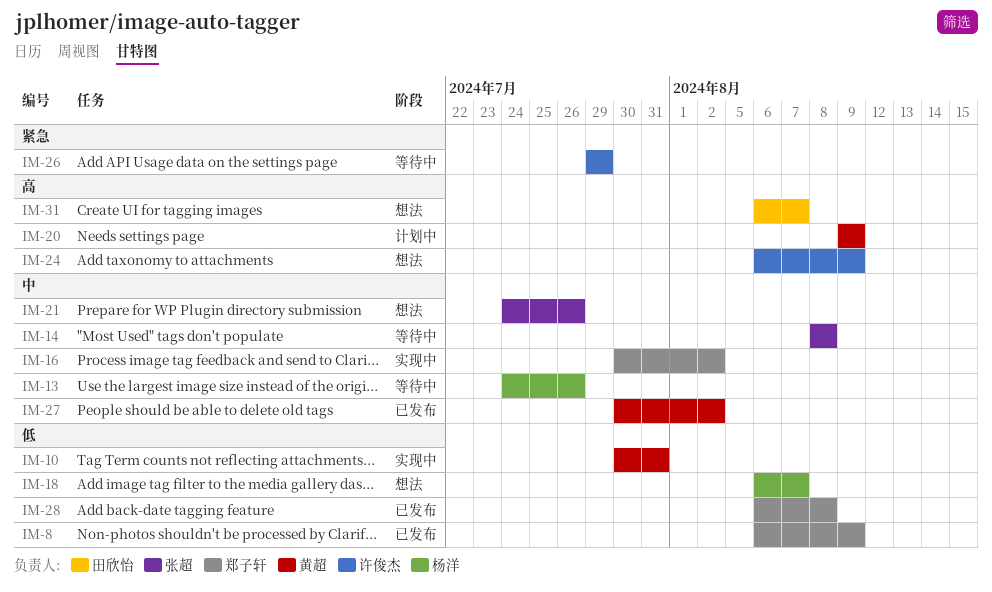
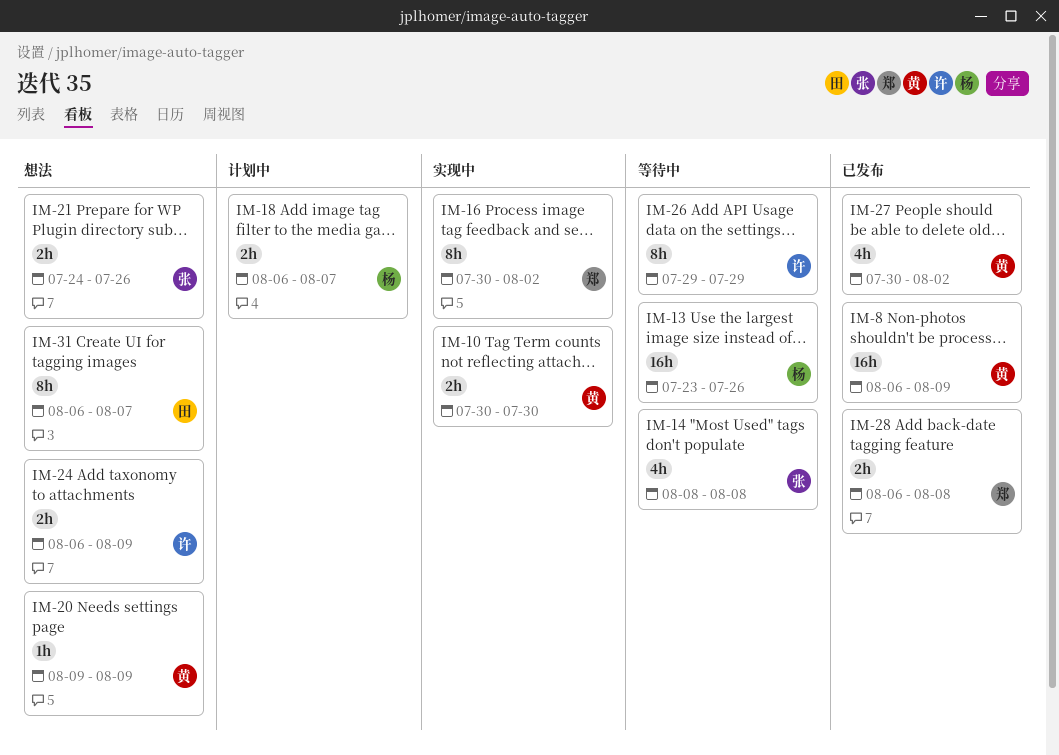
IM-8, owner: 郑子轩 -> 黄超
IM-10, due: Jul 31 -> Jul 30
IM-13, start: Jul 24 -> Jul 23
IM-18, status: 想法 -> 计划中
IM-20, status: 计划中 -> 想法

